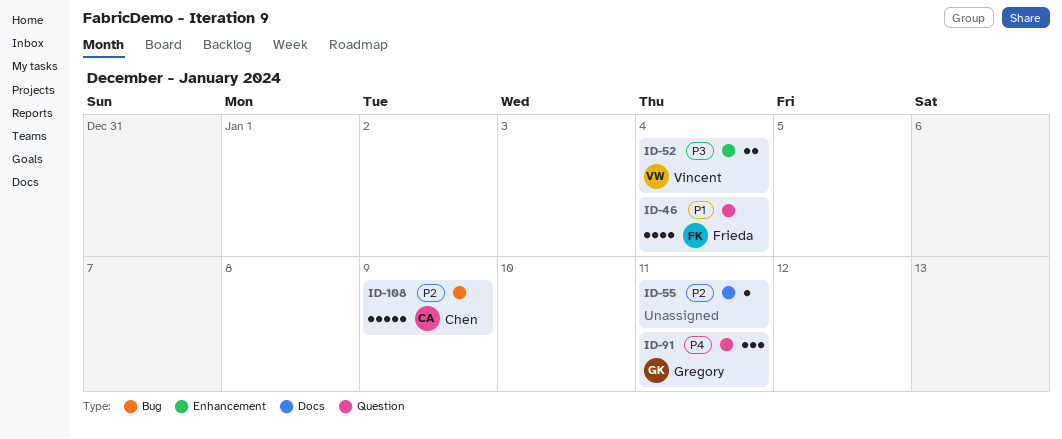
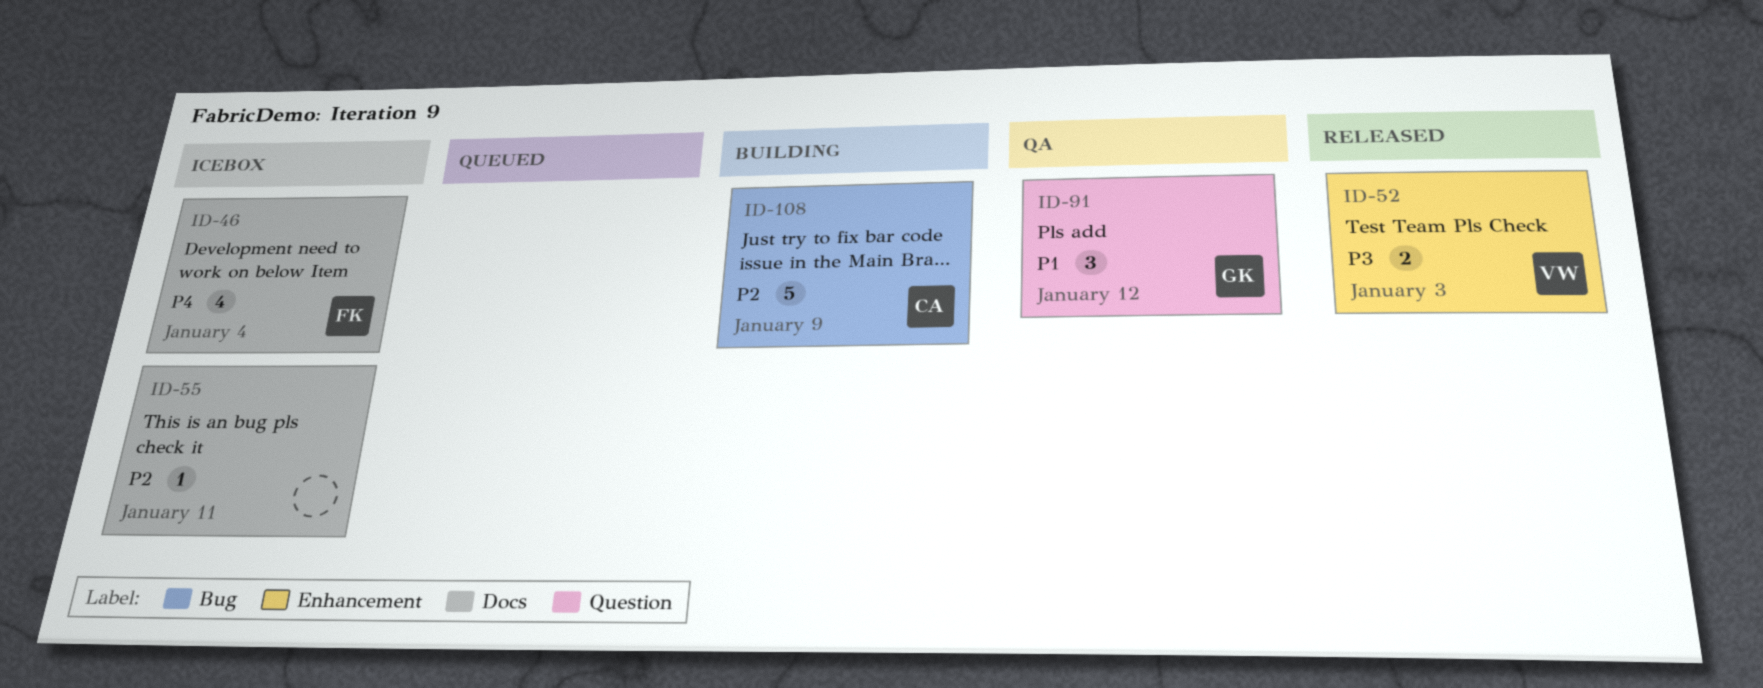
ID-46, priority: P1 -> P4
ID-46, label: Question -> Docs
ID-52, due: Jan 4 -> Jan 3
ID-91, priority: P4 -> P1
ID-91, due: Jan 11 -> Jan 12

